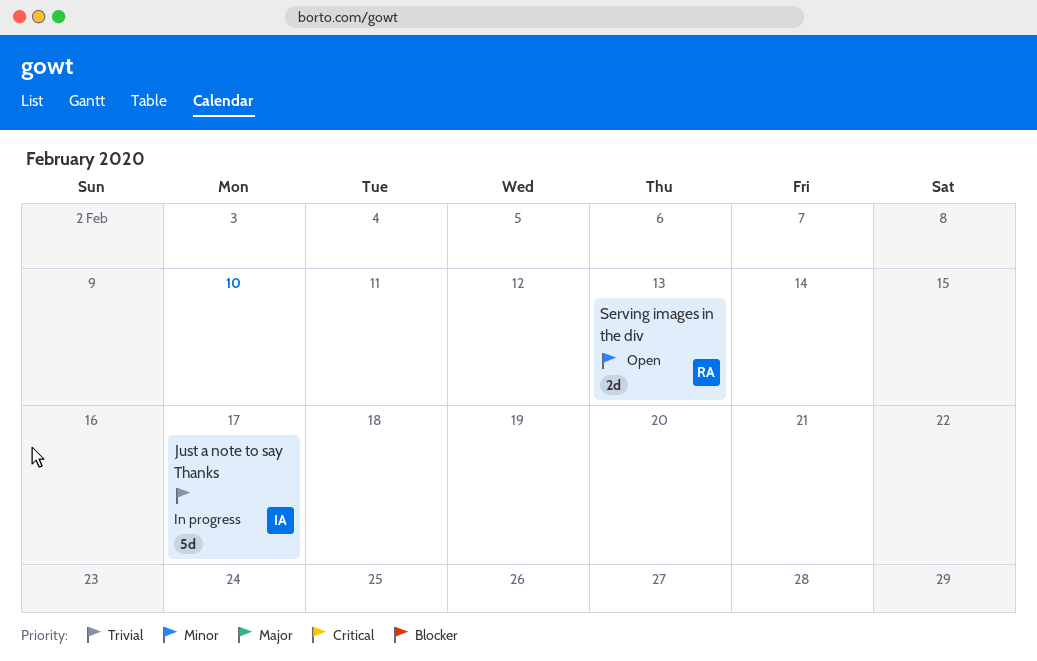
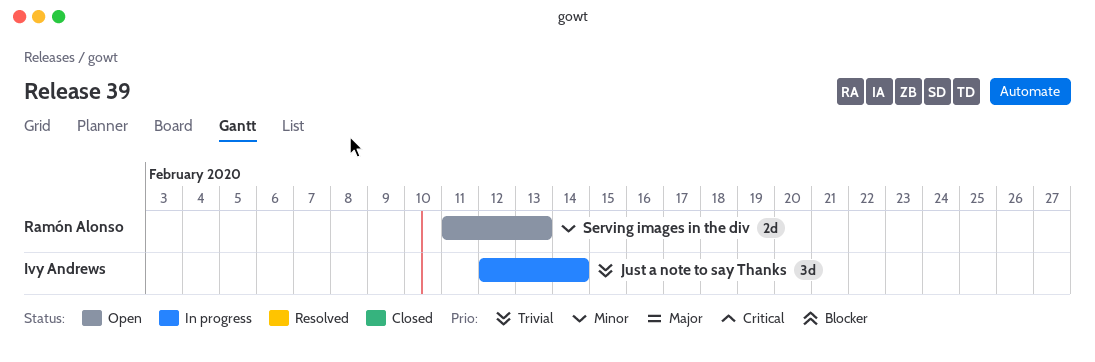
Just a note to say Thanks, estimate: 5d -> 3d
Just a note to say Thanks, due: Feb 17 -> Feb 14

